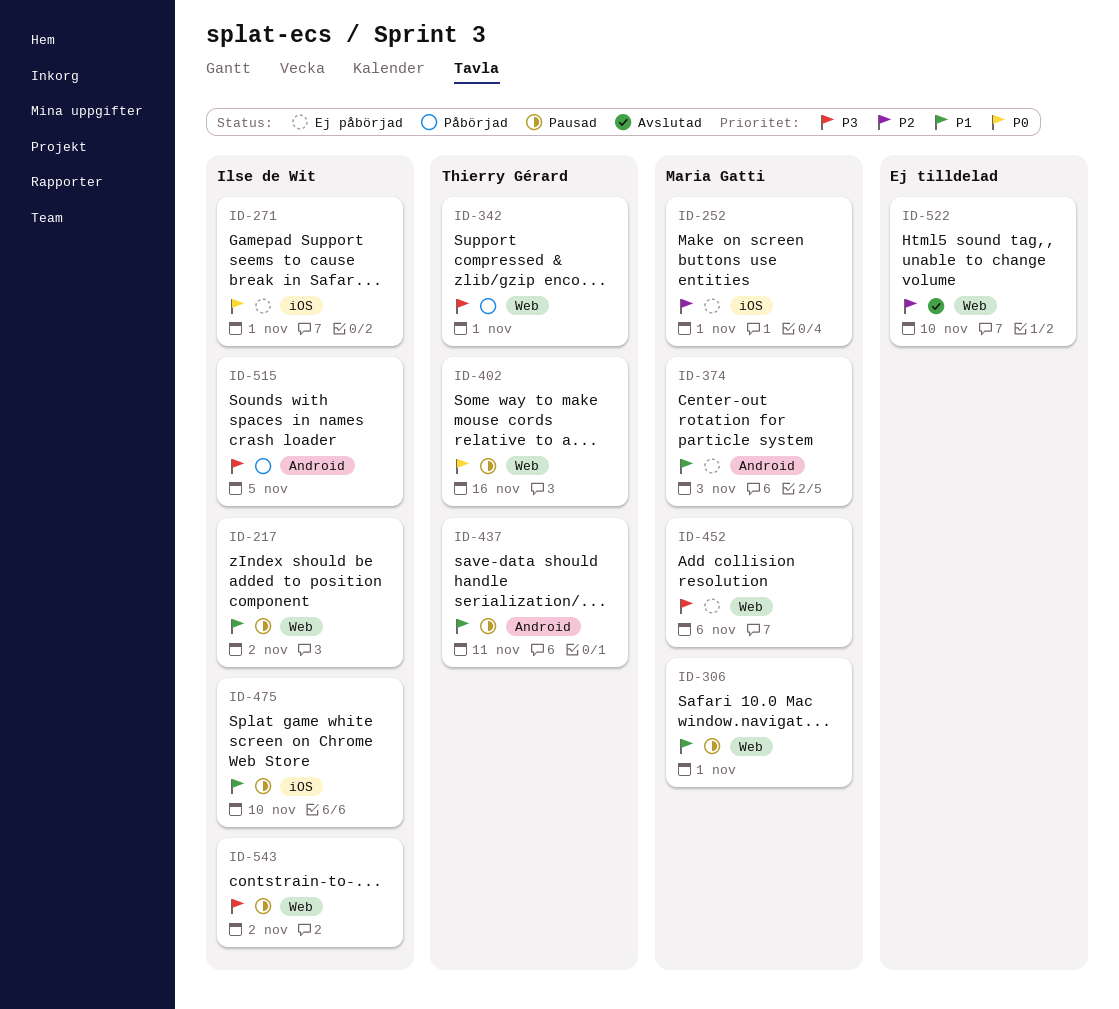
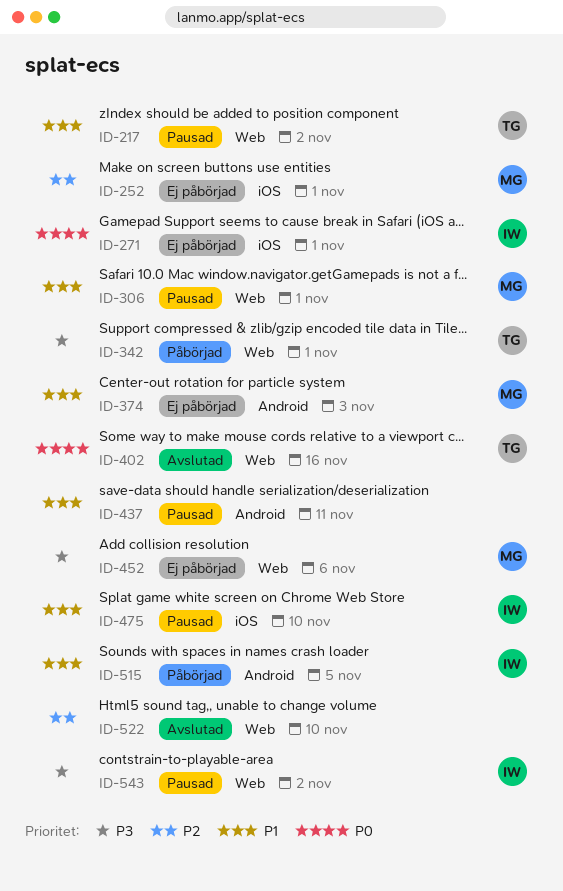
ID-217, owner: Ilse de Wit -> Thierry Gérard
ID-402, status: Pausad -> Avslutad
ID-437, owner: Thierry Gérard -> none
ID-515, priority: P3 -> P1

